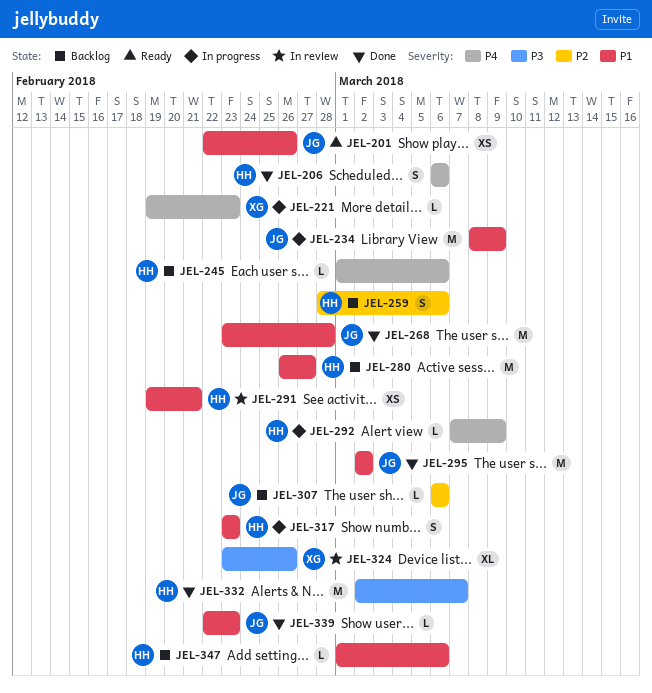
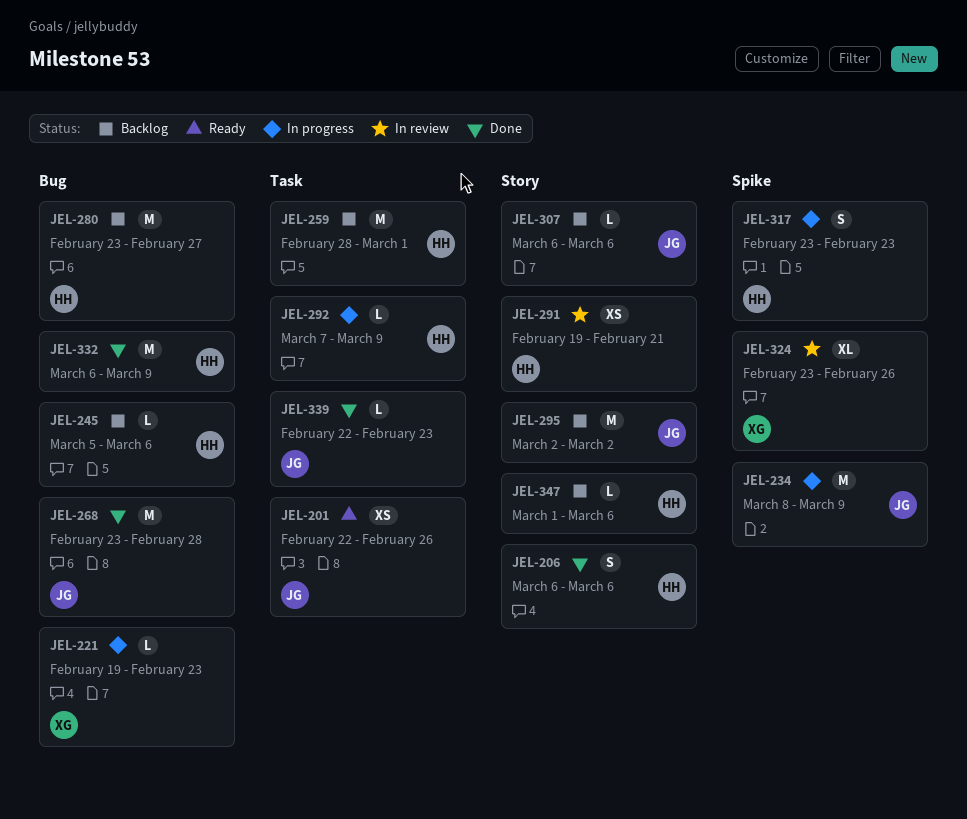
JEL-245, start: Mar 1 -> Mar 5
JEL-259, estimate: S -> M
JEL-259, due: Mar 6 -> Mar 1
JEL-280, start: Feb 26 -> Feb 23
JEL-295, status: Done -> Backlog
JEL-332, start: Mar 2 -> Mar 6
JEL-332, due: Mar 7 -> Mar 9

